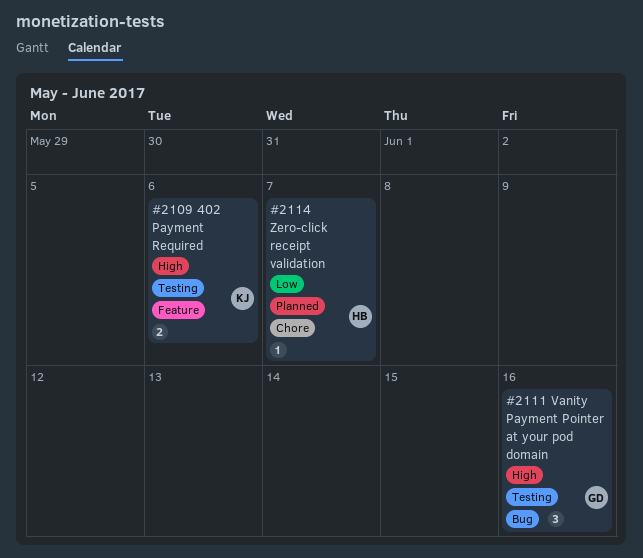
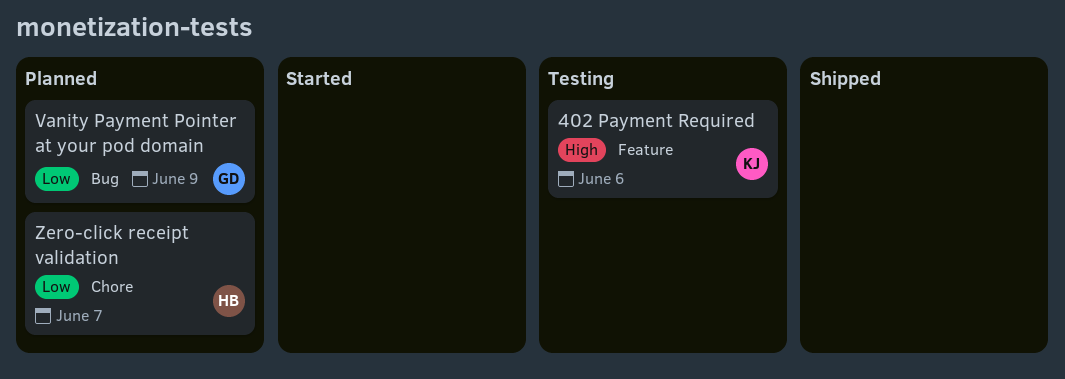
Vanity Payment Pointer at your pod domain, status: Testing -> Planned
Vanity Payment Pointer at your pod domain, priority: High -> Low
Vanity Payment Pointer at your pod domain, due: Jun 16 -> Jun 9

